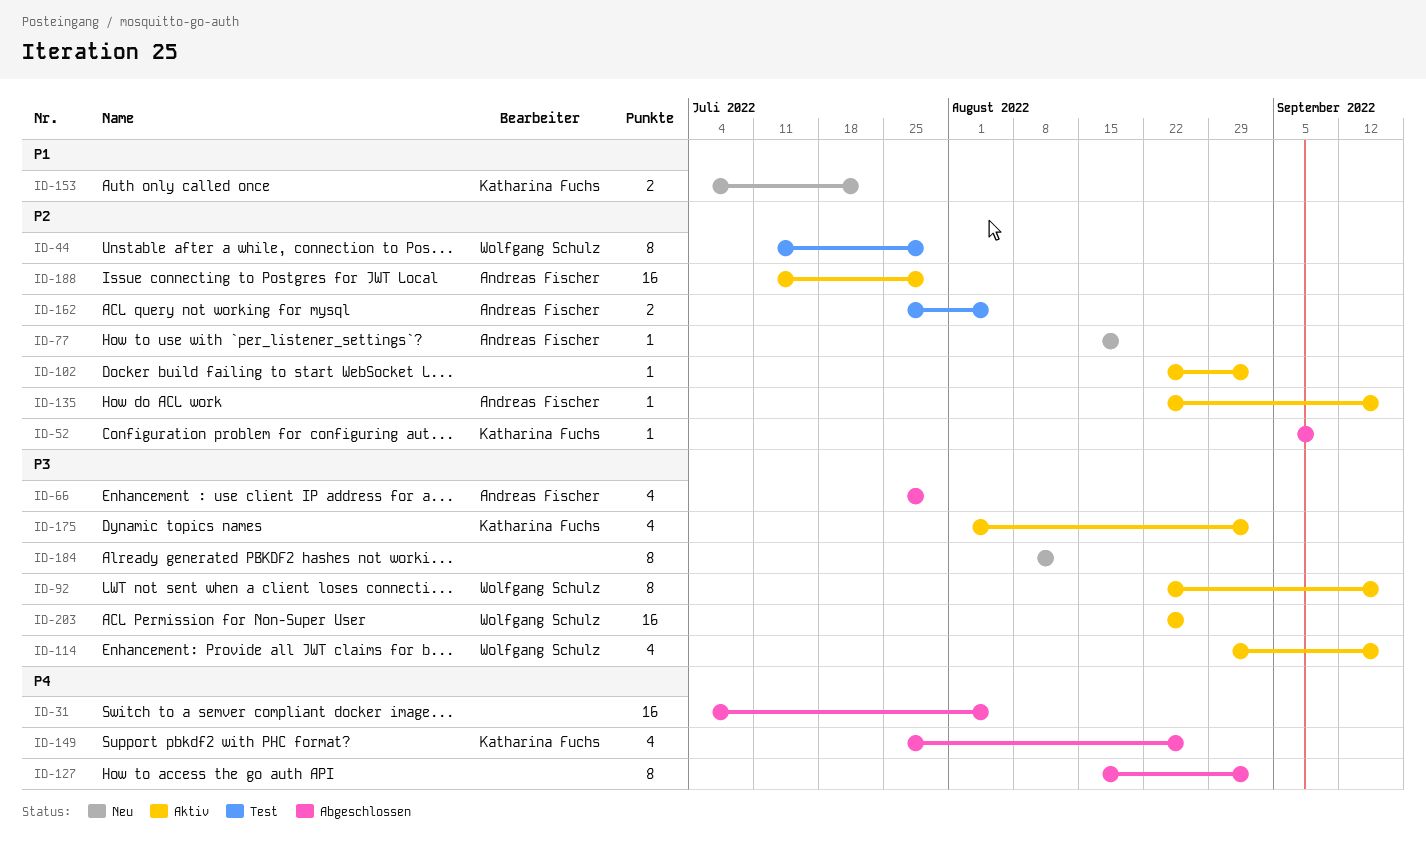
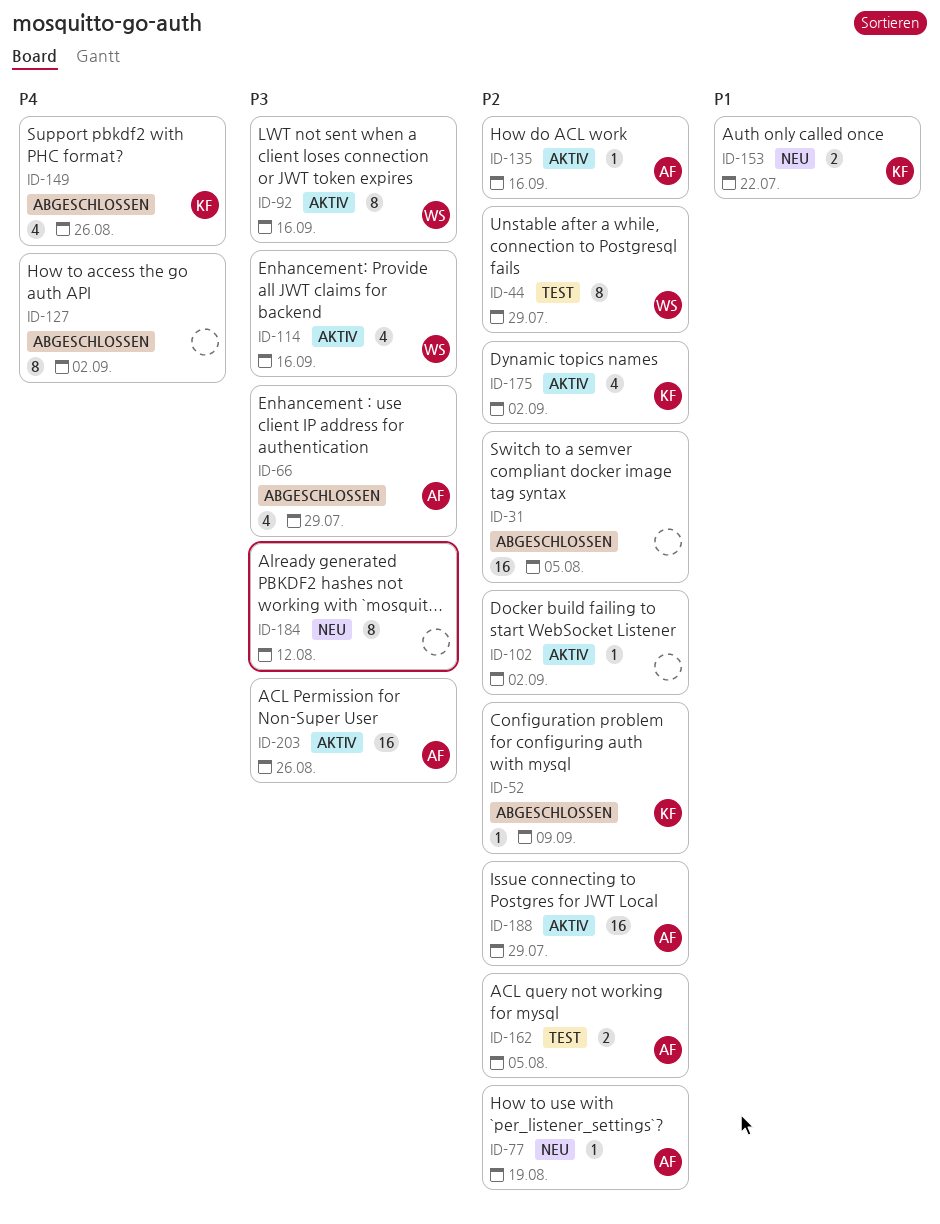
ID-31, priority: P4 -> P2
ID-175, priority: P3 -> P2
ID-203, owner: Wolfgang Schulz -> Andreas Fischer

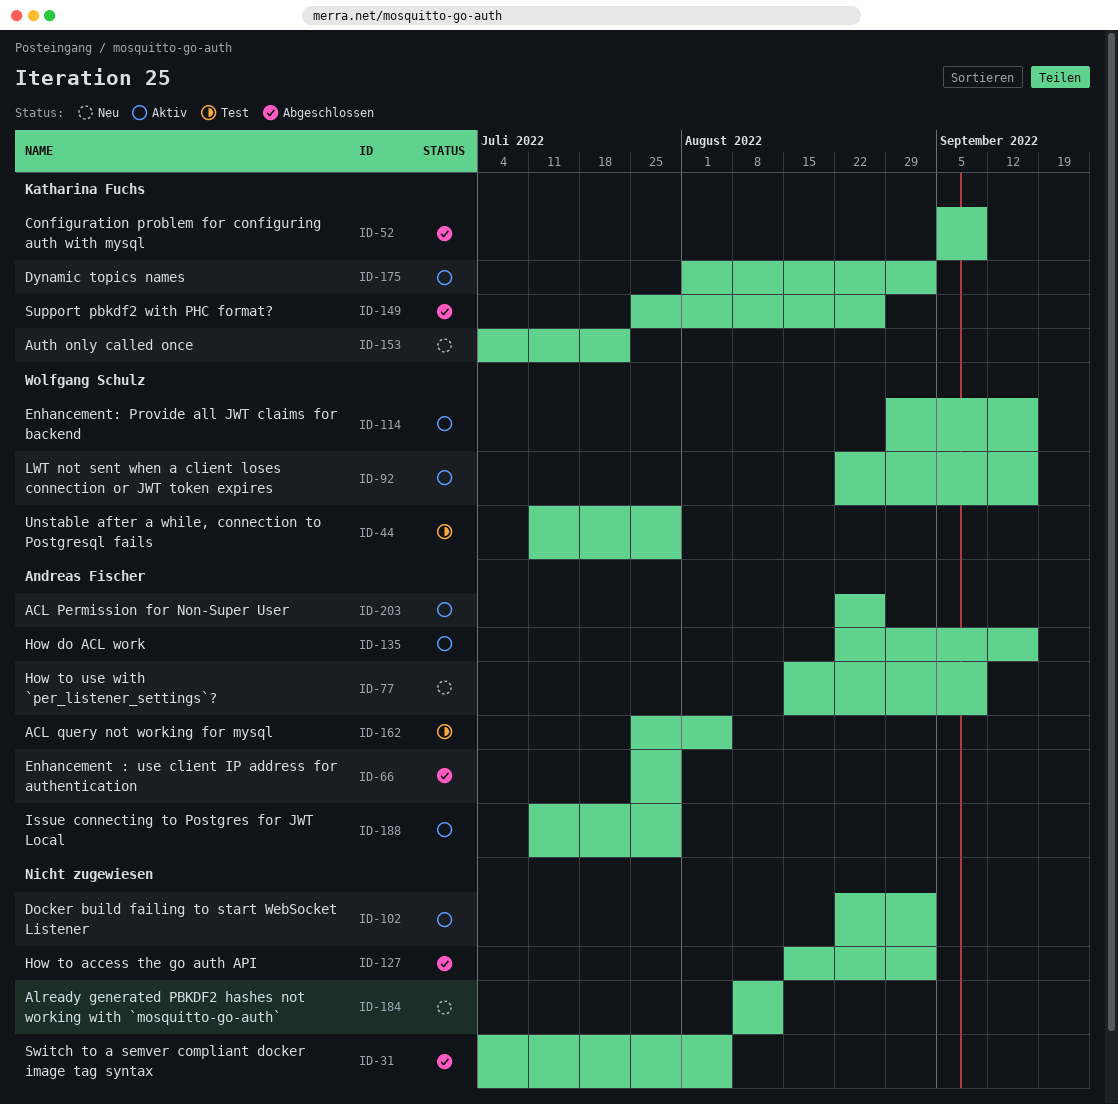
ID-77, due: Aug 19 -> Sep 9

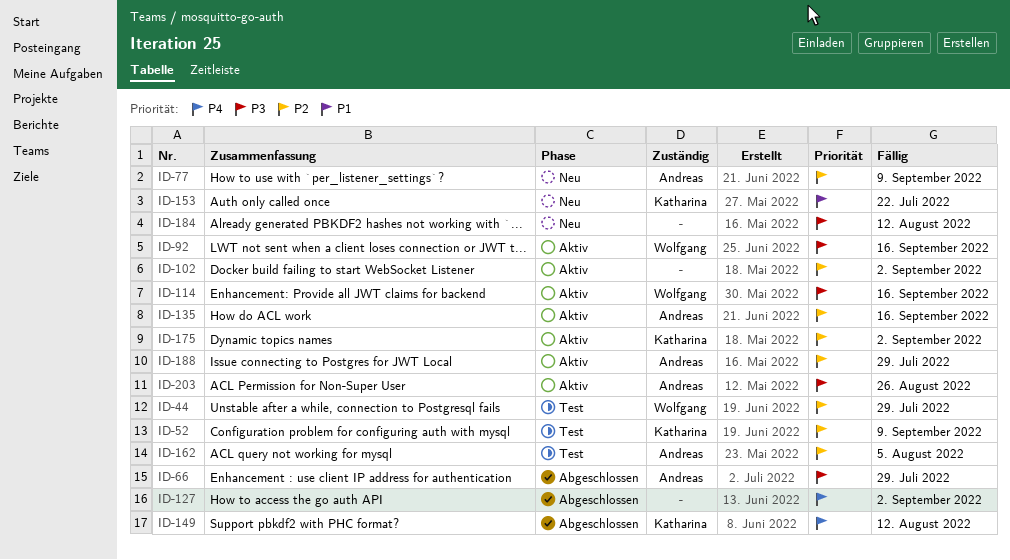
ID-31: present -> none
ID-52, status: Abgeschlossen -> Test
ID-149, due: Aug 26 -> Aug 12

